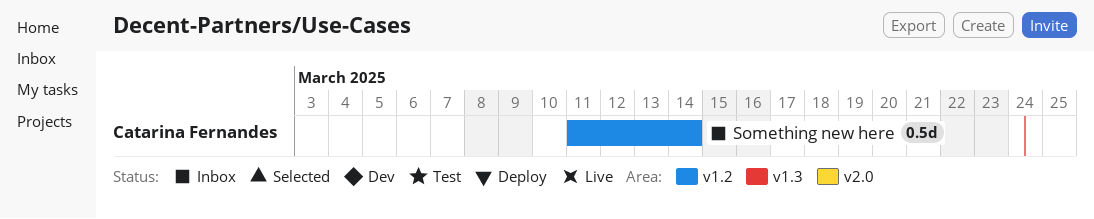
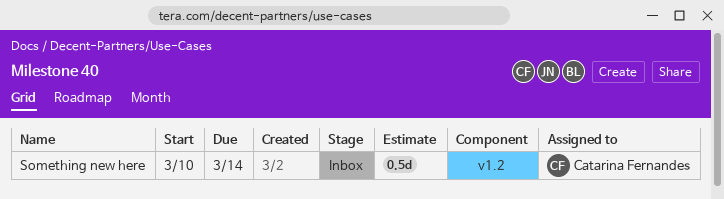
Something new here, start: Mar 11 -> Mar 10

